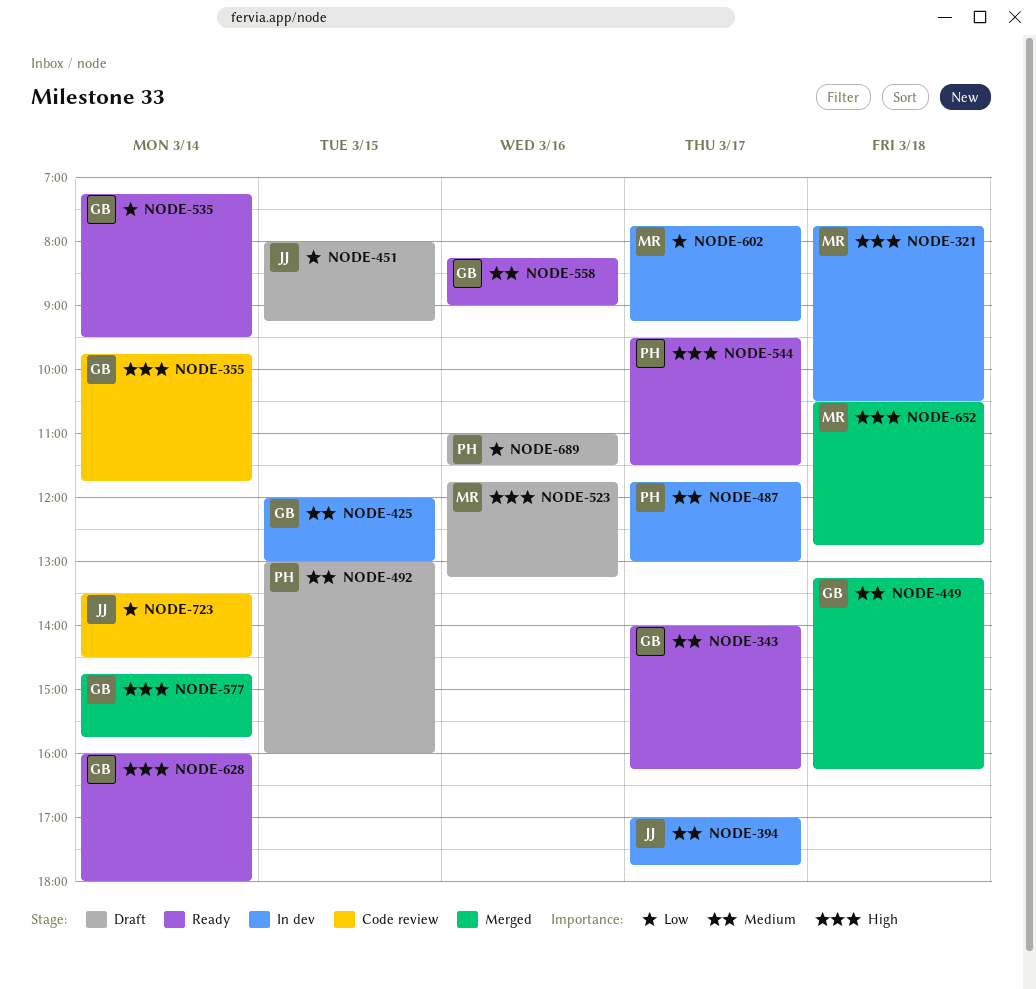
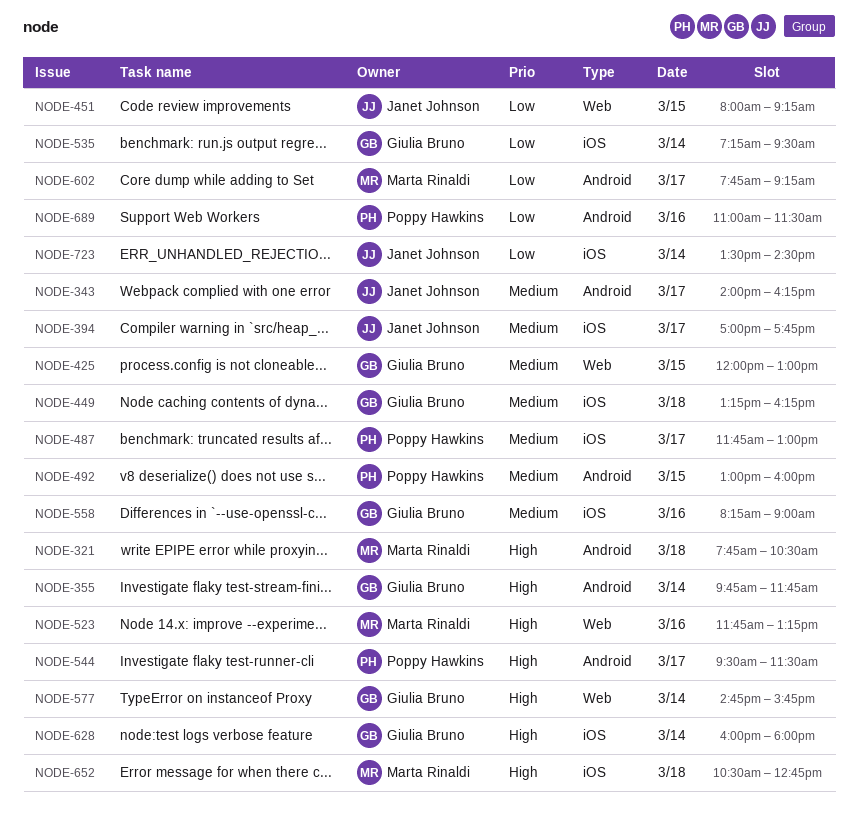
NODE-343, owner: Giulia Bruno -> Janet Johnson

